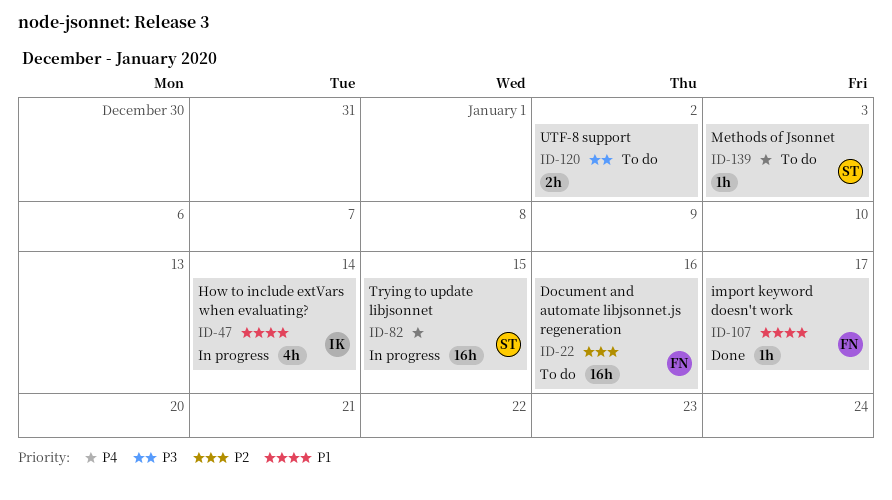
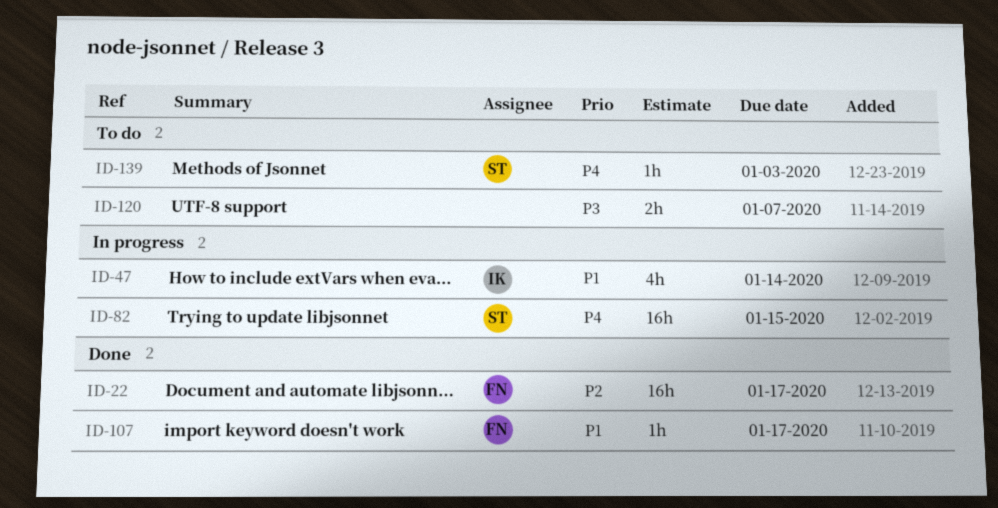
ID-22, status: To do -> Done
ID-22, due: Jan 16 -> Jan 17
ID-120, due: Jan 2 -> Jan 7

